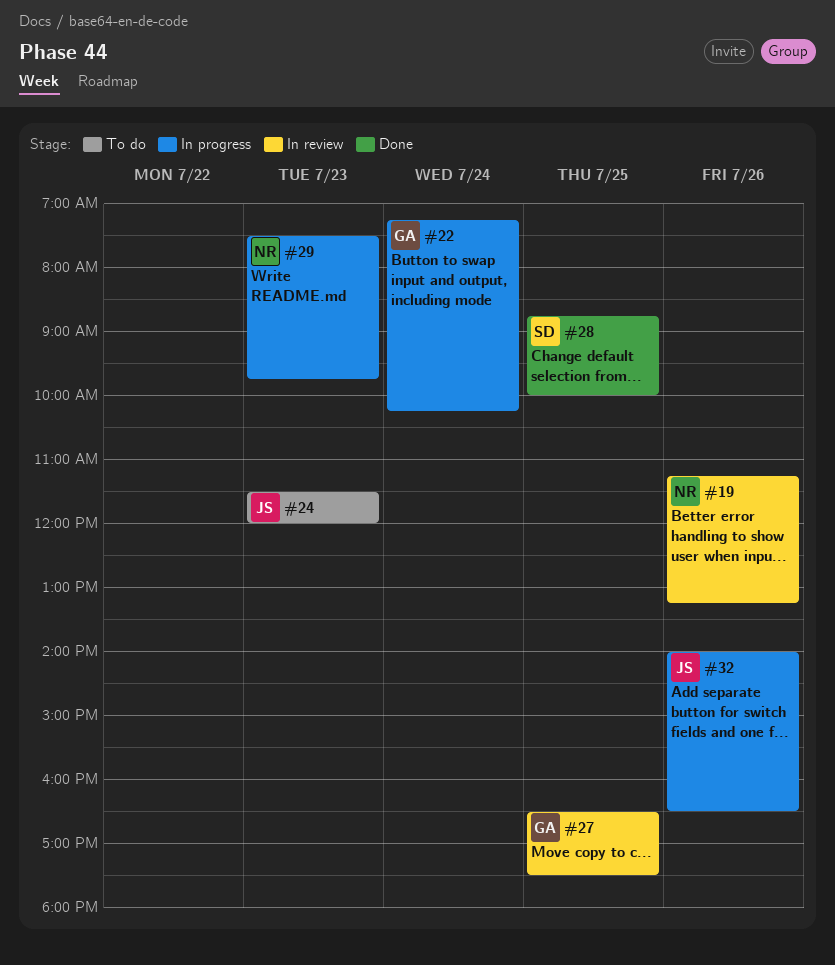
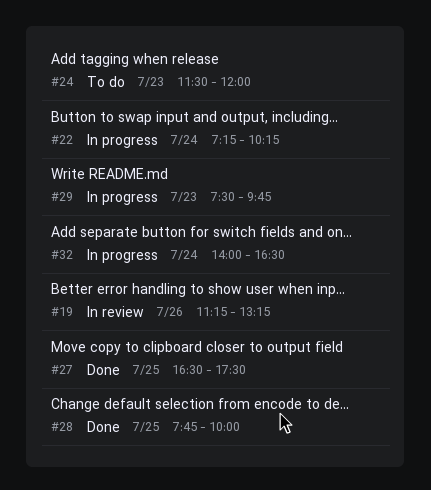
#27, status: In review -> Done
#28, begins: 08:45 -> 07:45
#32, day: Jul 26 -> Jul 24

